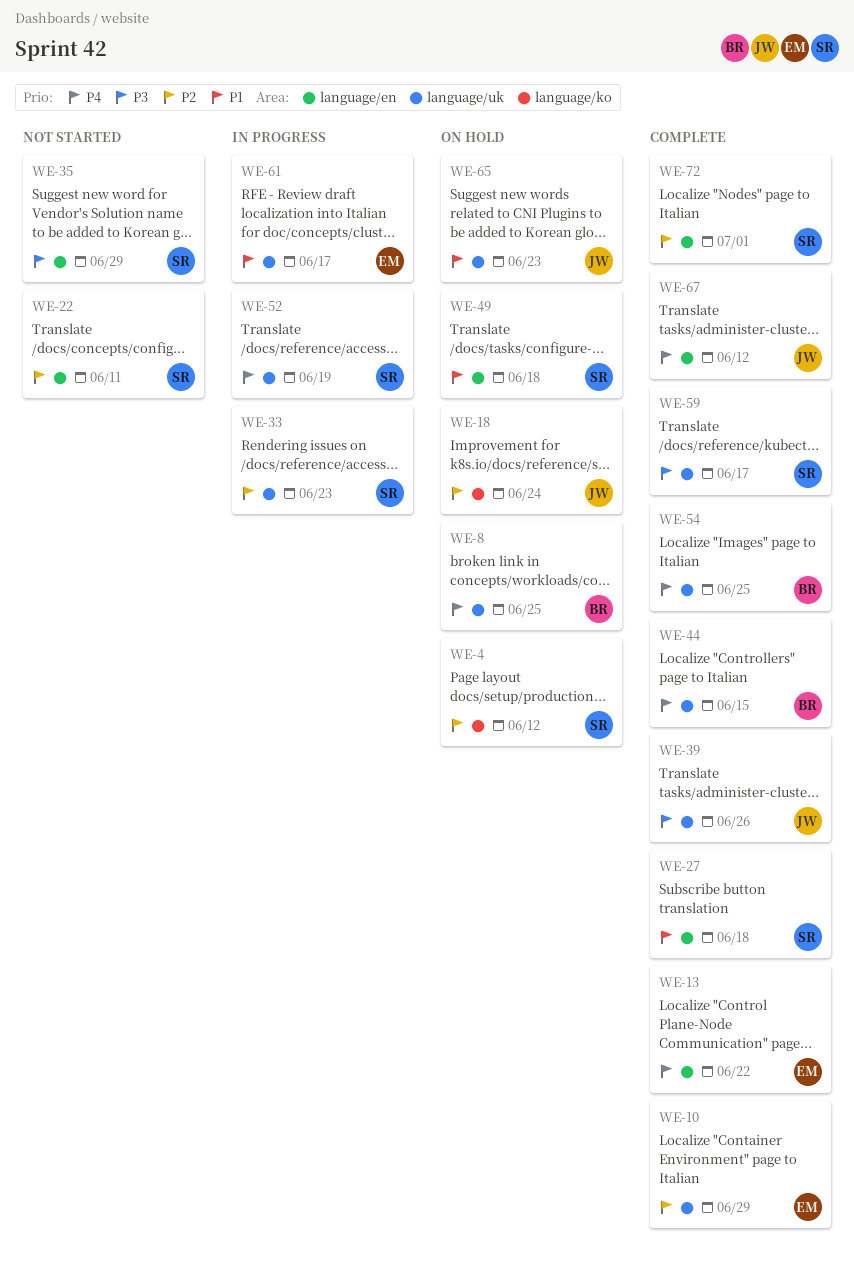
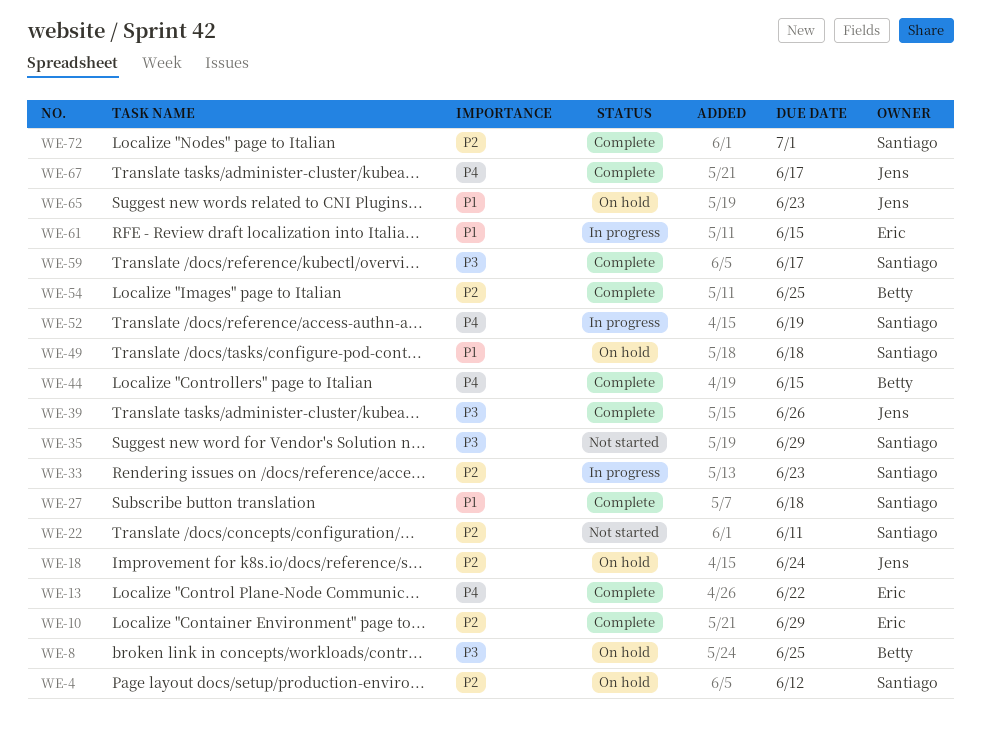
WE-8, priority: P4 -> P3
WE-54, priority: P4 -> P2
WE-61, due: Jun 17 -> Jun 15
WE-67, due: Jun 12 -> Jun 17

